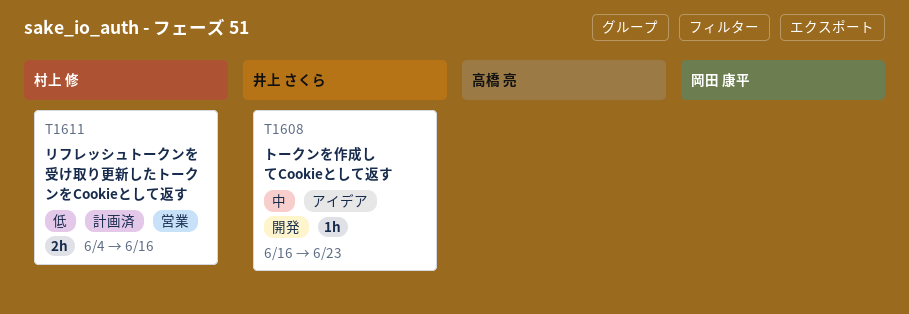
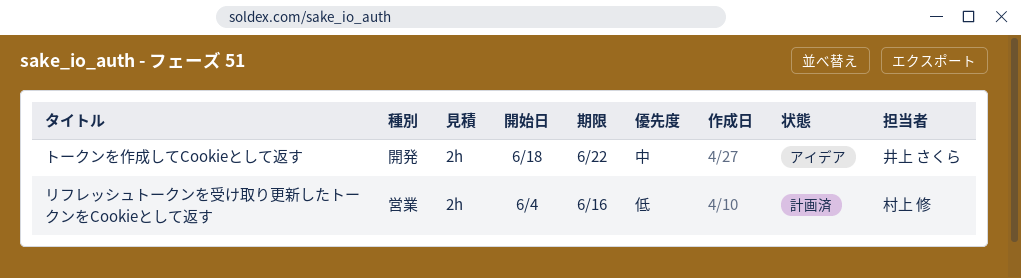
トークンを作成してCookieとして返す, estimate: 1h -> 2h
トークンを作成してCookieとして返す, start: Jun 16 -> Jun 18
トークンを作成してCookieとして返す, due: Jun 23 -> Jun 22

